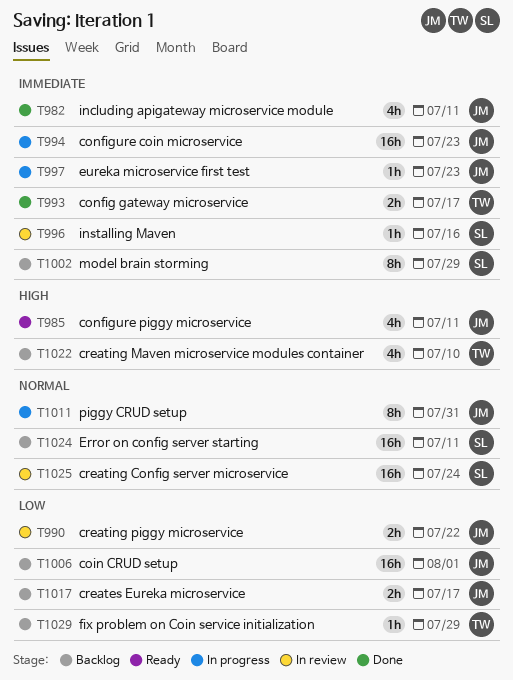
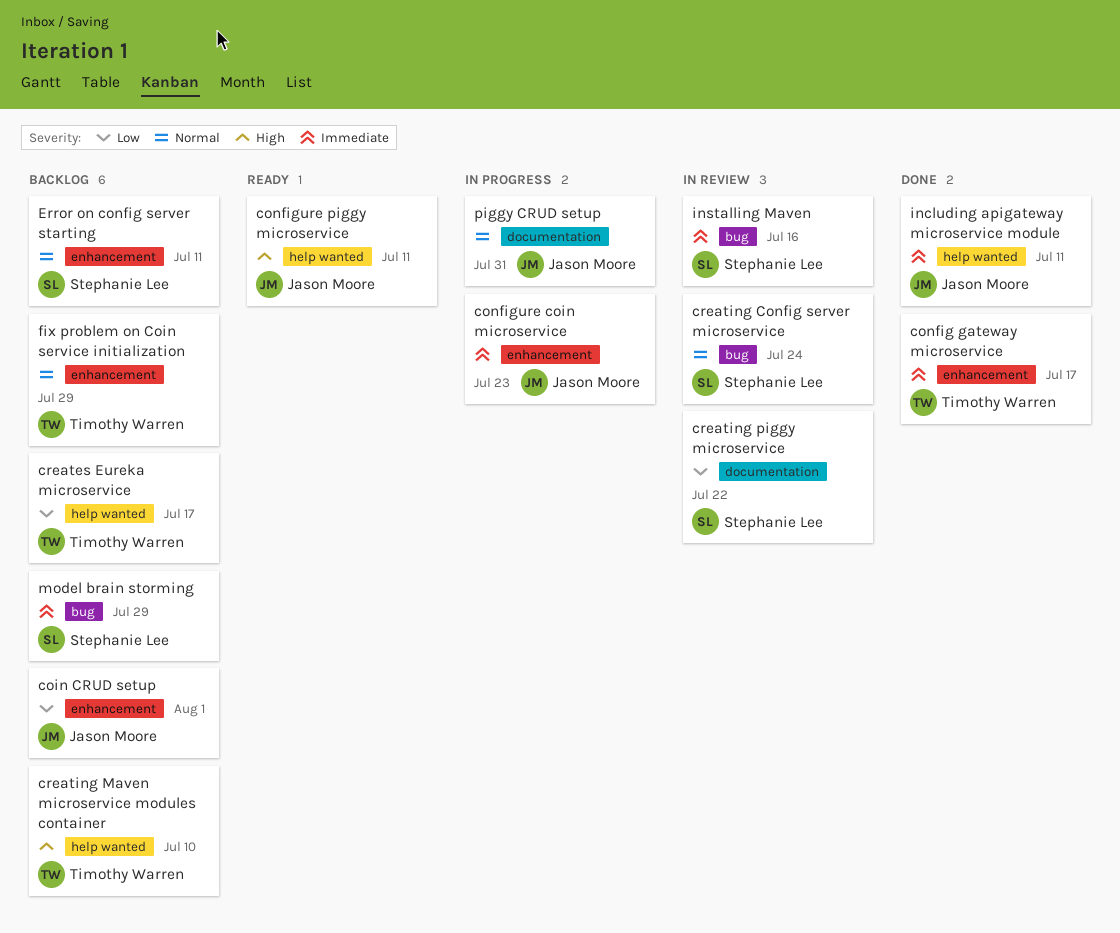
creates Eureka microservice, owner: Jason Moore -> Timothy Warren
creating piggy microservice, owner: Jason Moore -> Stephanie Lee
eureka microservice first test: present -> none
fix problem on Coin service initialization, priority: Low -> Normal

